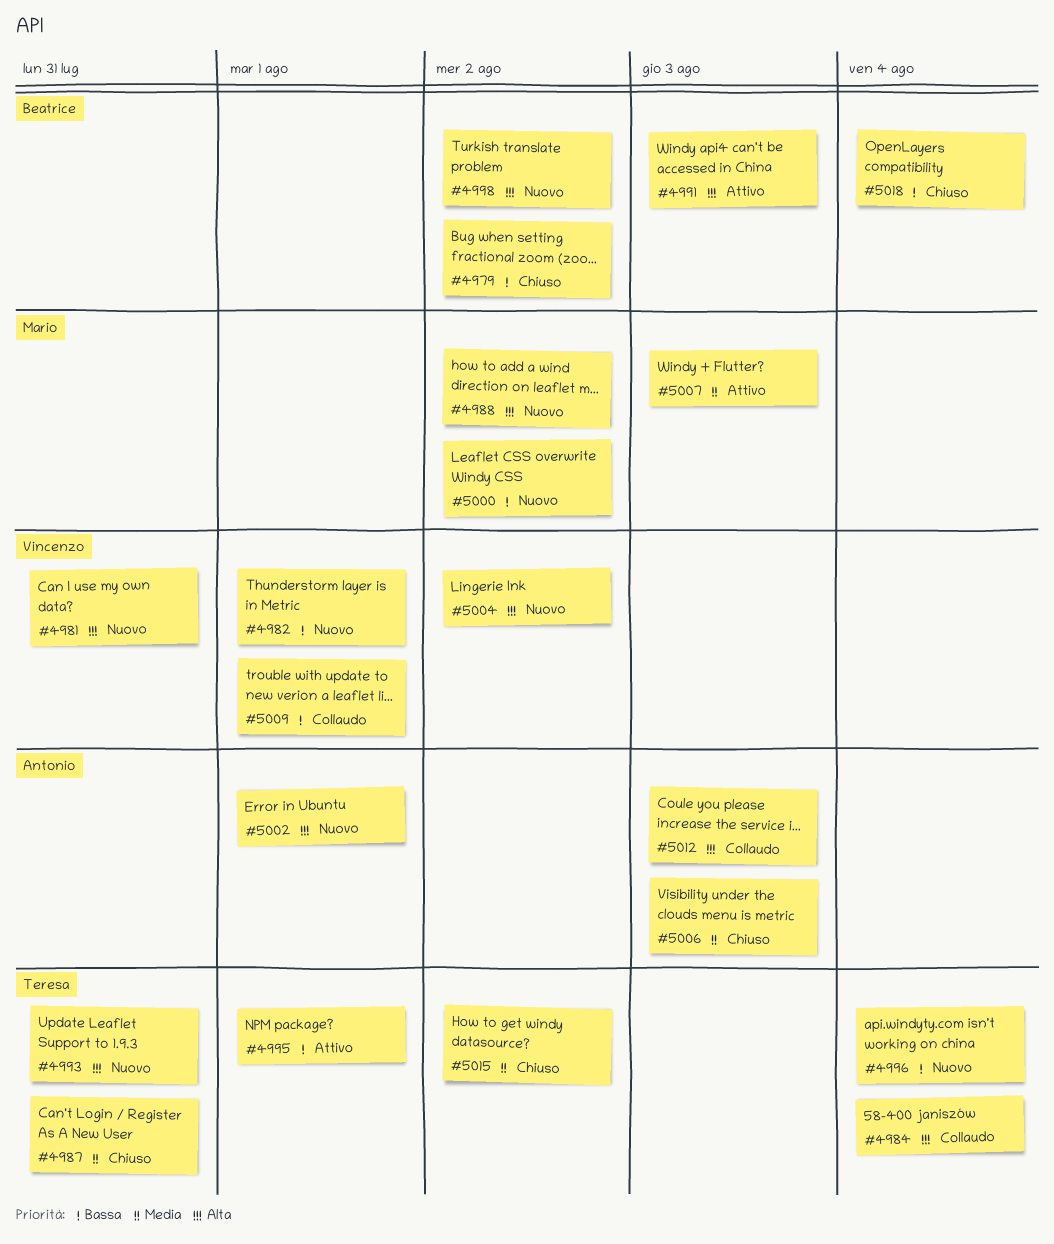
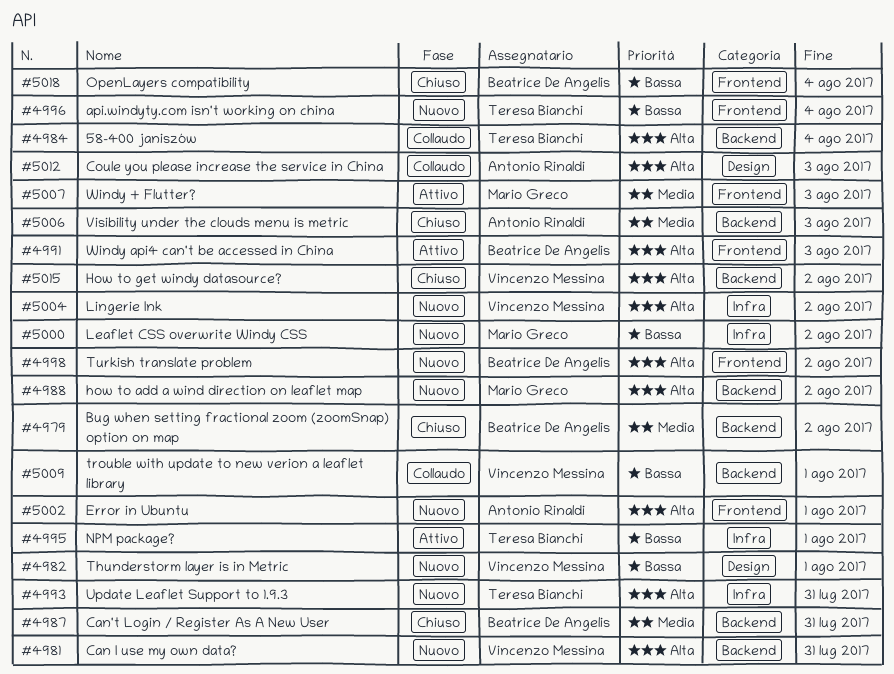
#4979, priority: Bassa -> Media
#4987, owner: Teresa Bianchi -> Beatrice De Angelis
#5015, owner: Teresa Bianchi -> Vincenzo Messina
#5015, priority: Media -> Alta

